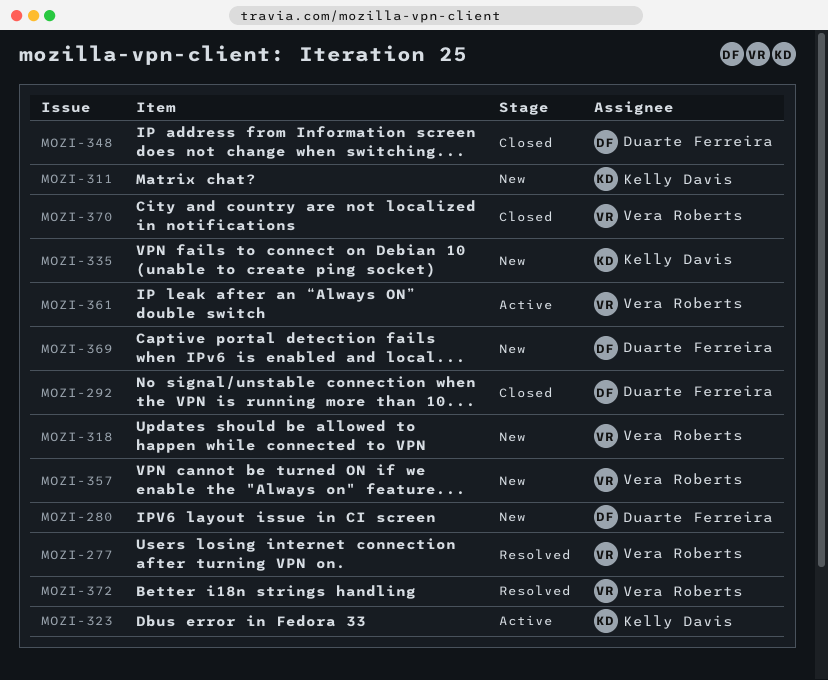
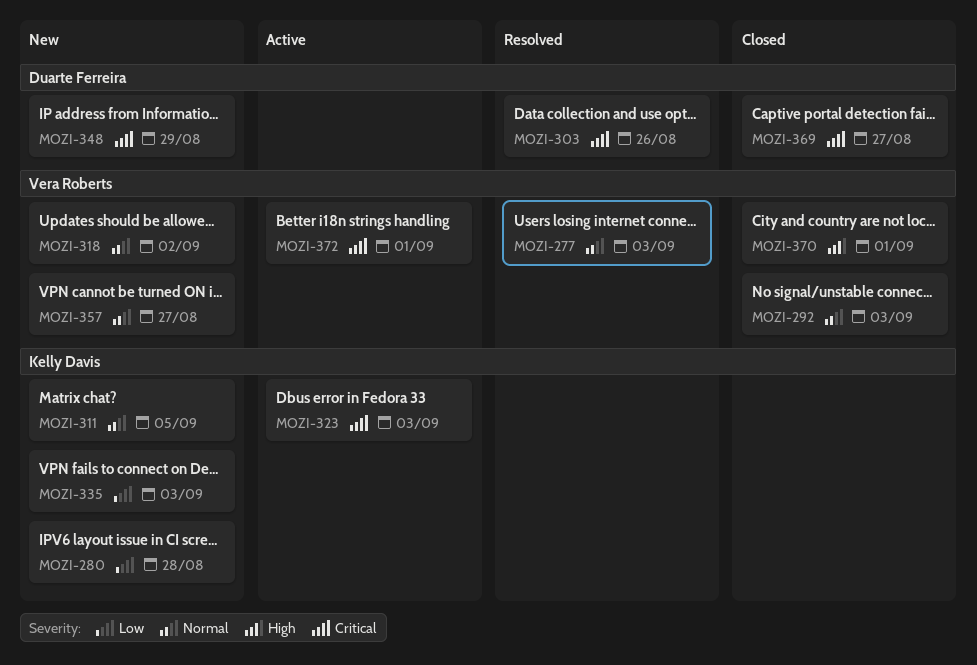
MOZI-280, owner: Duarte Ferreira -> Kelly Davis
MOZI-292, owner: Duarte Ferreira -> Vera Roberts
MOZI-303: none -> present
MOZI-348, status: Closed -> New
MOZI-361: present -> none
MOZI-369, status: New -> Closed
MOZI-372, status: Resolved -> Active

